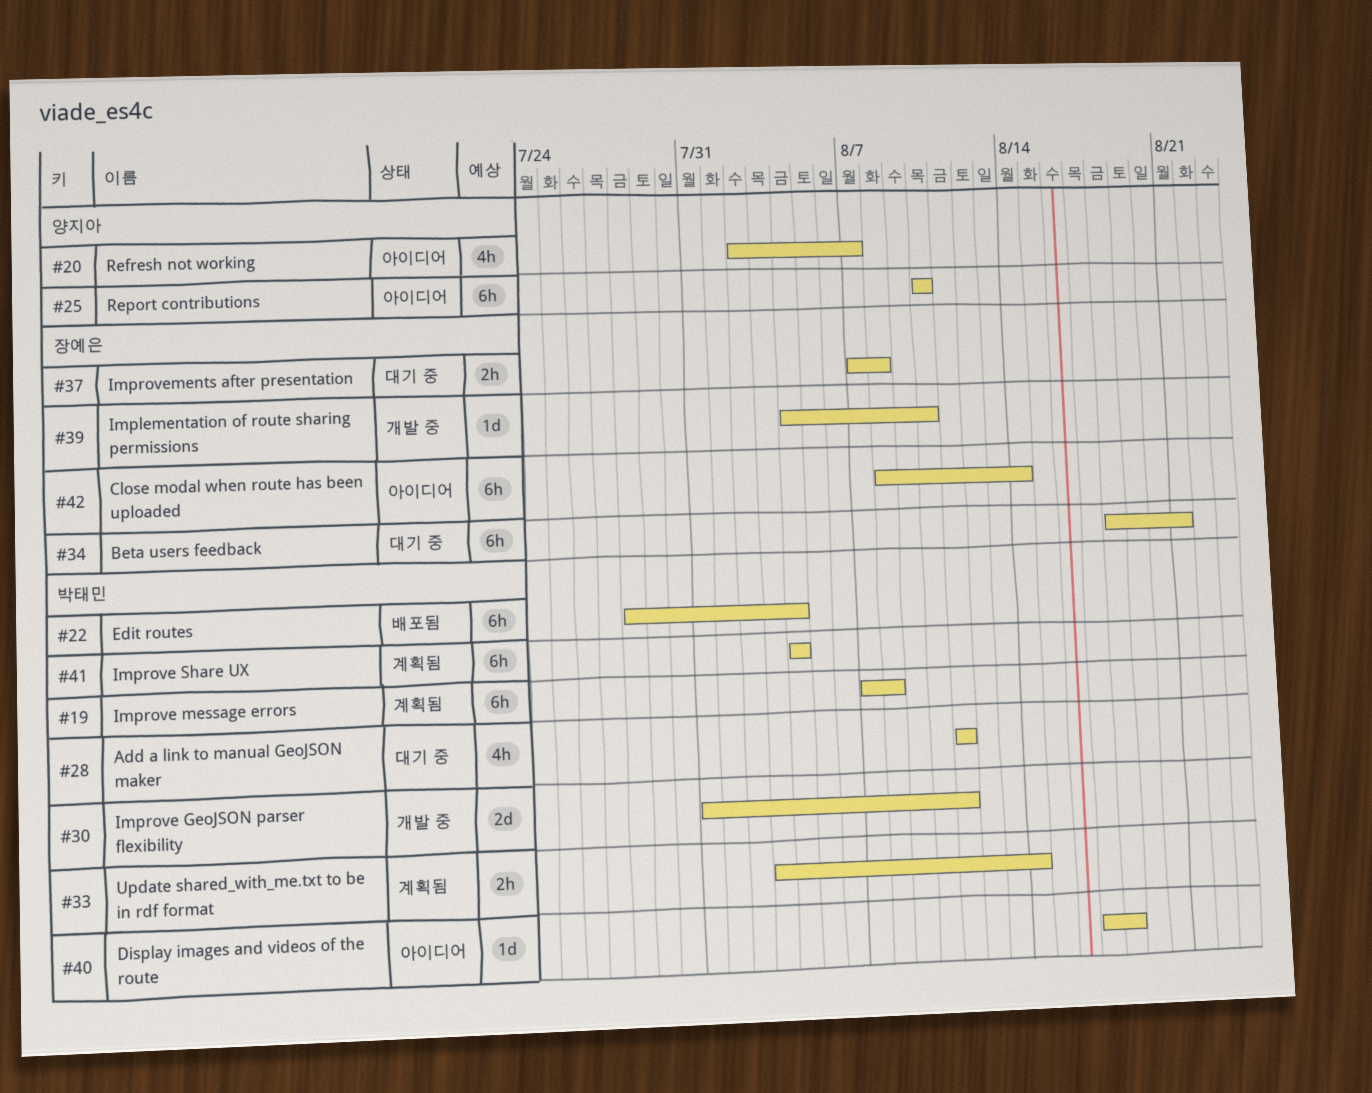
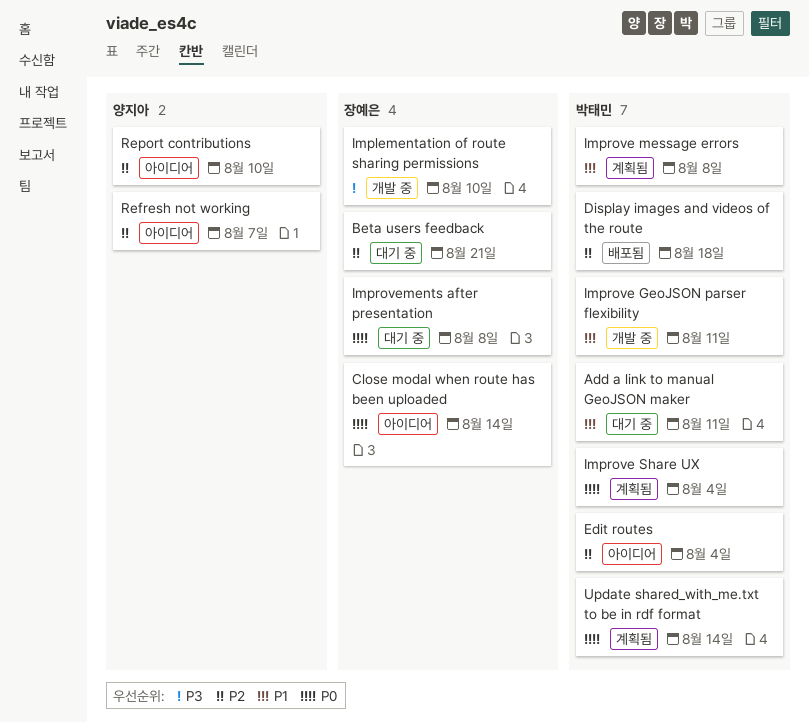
Display images and videos of the route, status: 아이디어 -> 배포됨
Edit routes, status: 배포됨 -> 아이디어

